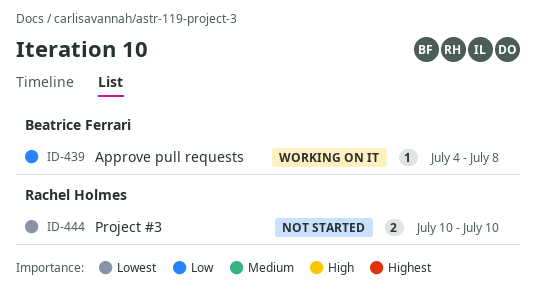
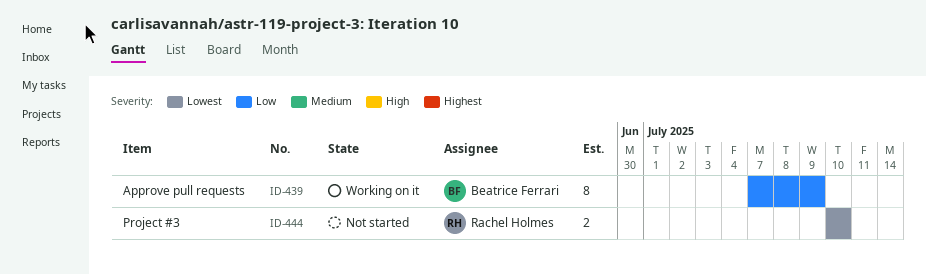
ID-439, estimate: 1 -> 8
ID-439, start: Jul 4 -> Jul 7
ID-439, due: Jul 8 -> Jul 9

